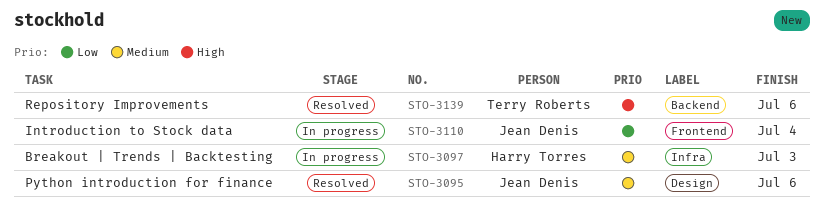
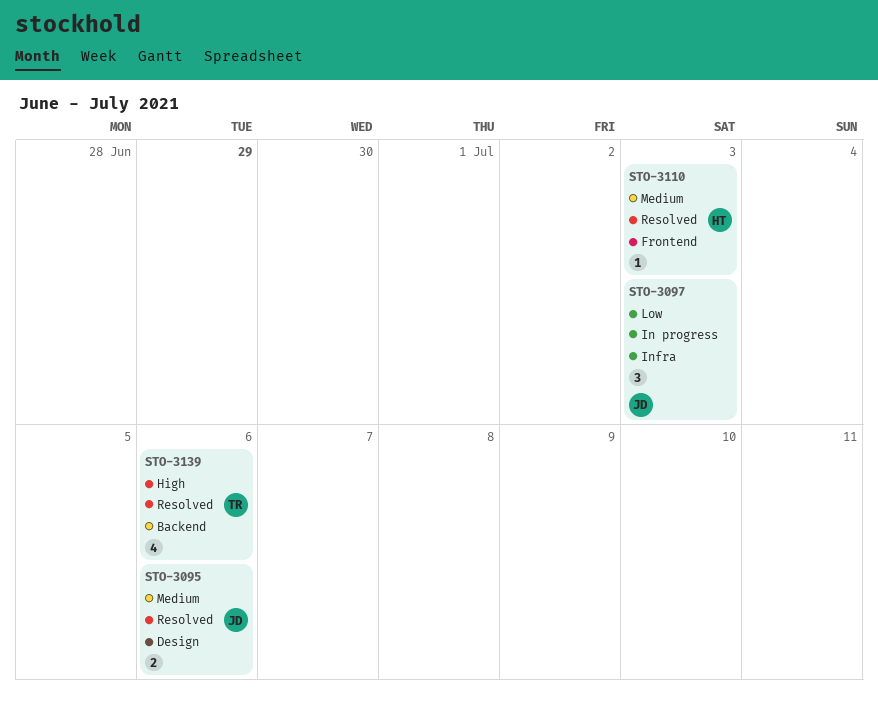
STO-3097, owner: Harry Torres -> Jean Denis
STO-3097, priority: Medium -> Low
STO-3110, status: In progress -> Resolved
STO-3110, owner: Jean Denis -> Harry Torres
STO-3110, priority: Low -> Medium
STO-3110, due: Jul 4 -> Jul 3

